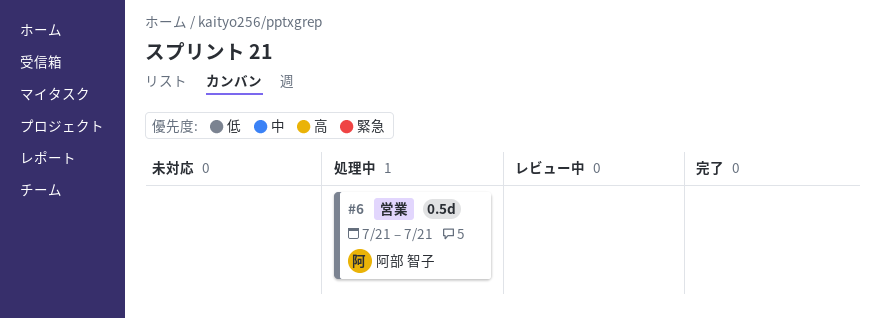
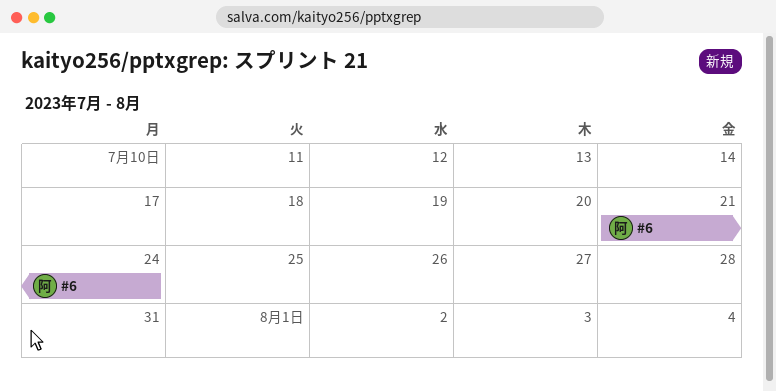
#6, due: Jul 21 -> Jul 24

